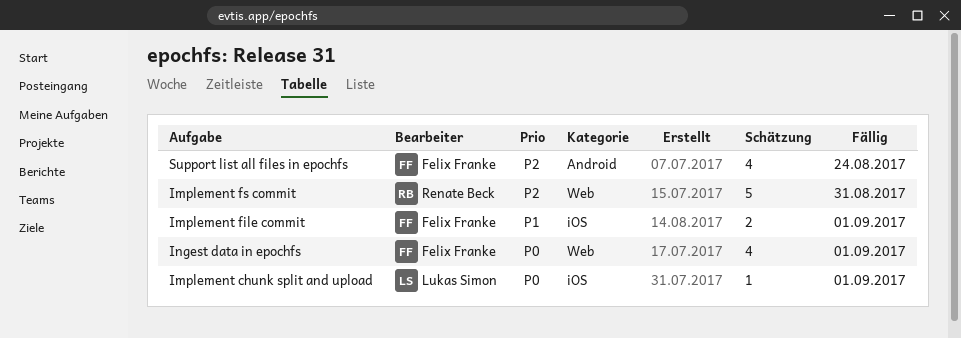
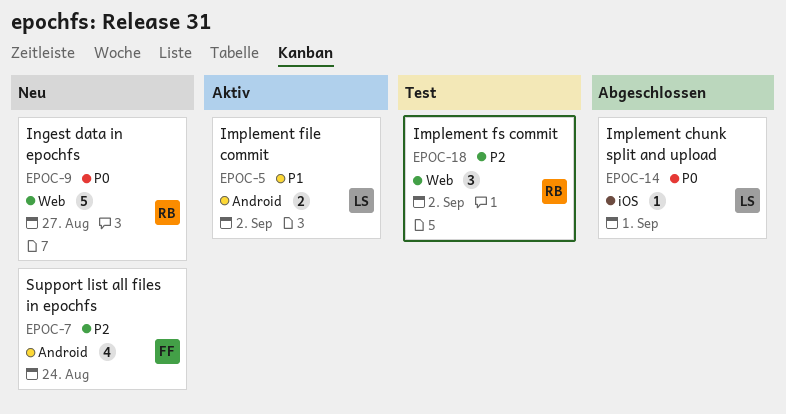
Implement file commit, owner: Felix Franke -> Lukas Simon
Implement file commit, label: iOS -> Android
Implement file commit, due: Sep 1 -> Sep 2
Implement fs commit, estimate: 5 -> 3
Implement fs commit, due: Aug 31 -> Sep 2
Ingest data in epochfs, owner: Felix Franke -> Renate Beck
Ingest data in epochfs, estimate: 4 -> 5
Ingest data in epochfs, due: Sep 1 -> Aug 27

